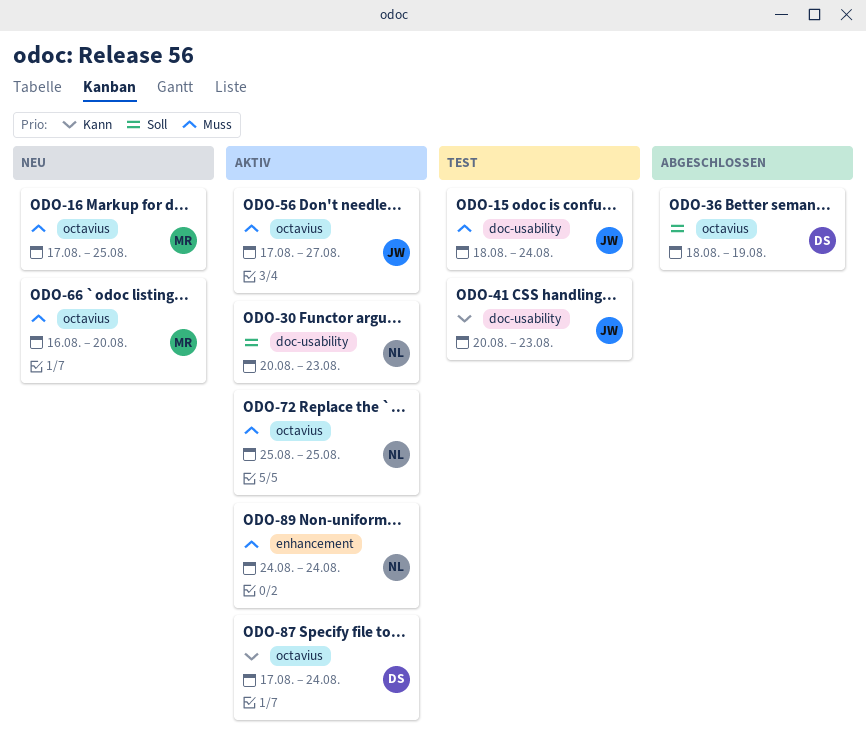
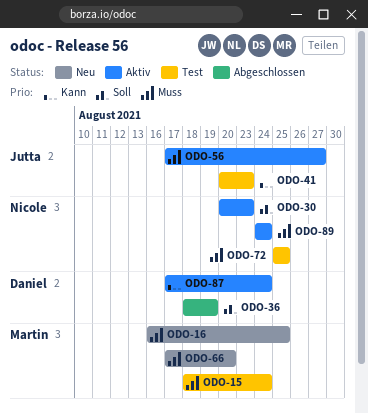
ODO-15, owner: Jutta -> Martin
ODO-16, start: Aug 17 -> Aug 16
ODO-66, start: Aug 16 -> Aug 17
ODO-72, status: Aktiv -> Test

